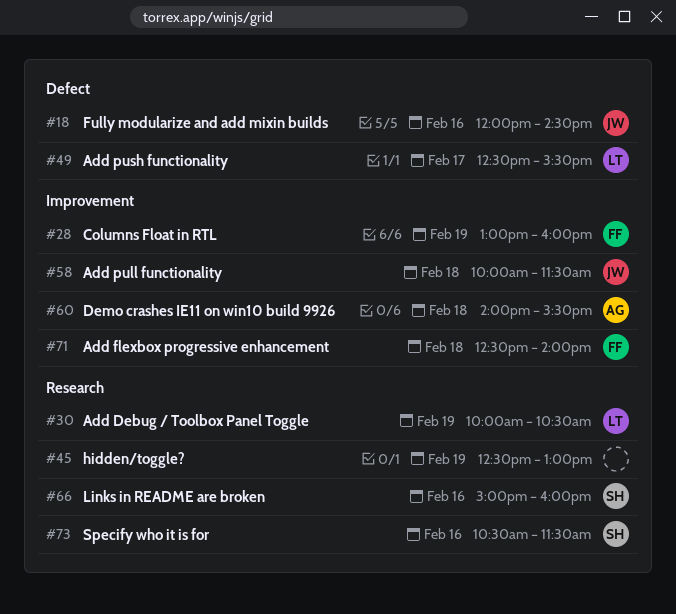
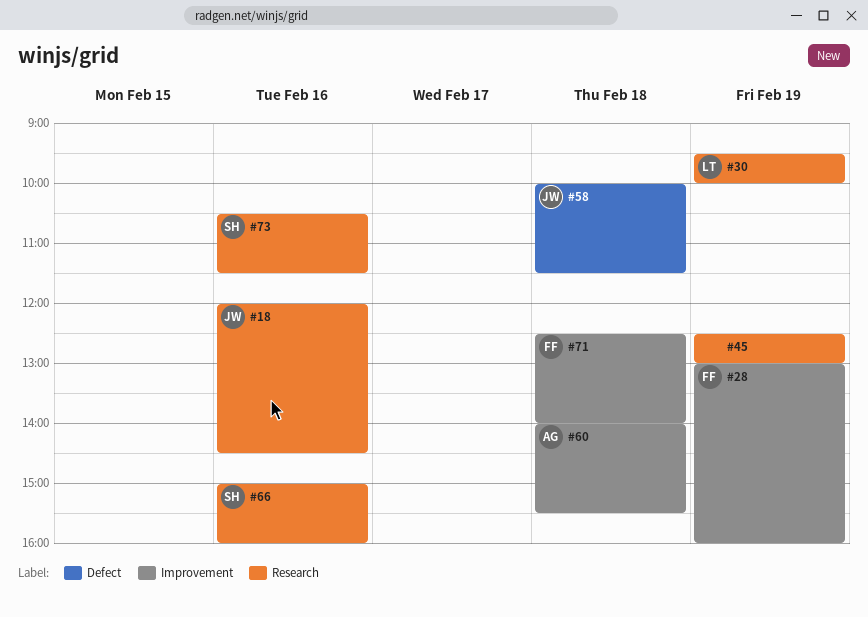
#18, label: Defect -> Research
#30, begins: 10:00 -> 09:30
#30, ends: 10:30 -> 10:00
#49: present -> none
#58, label: Improvement -> Defect

